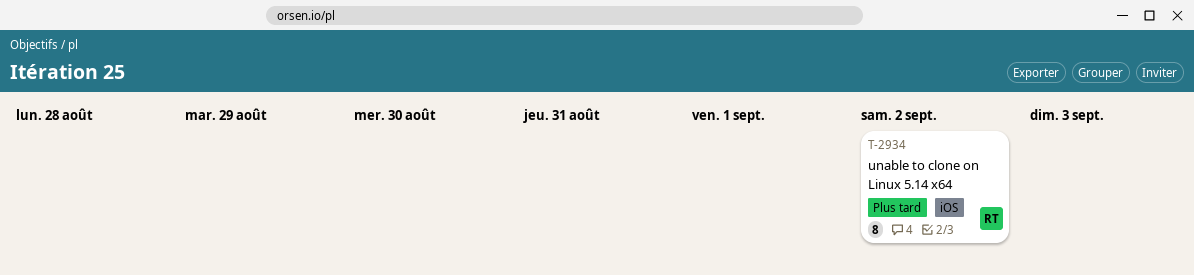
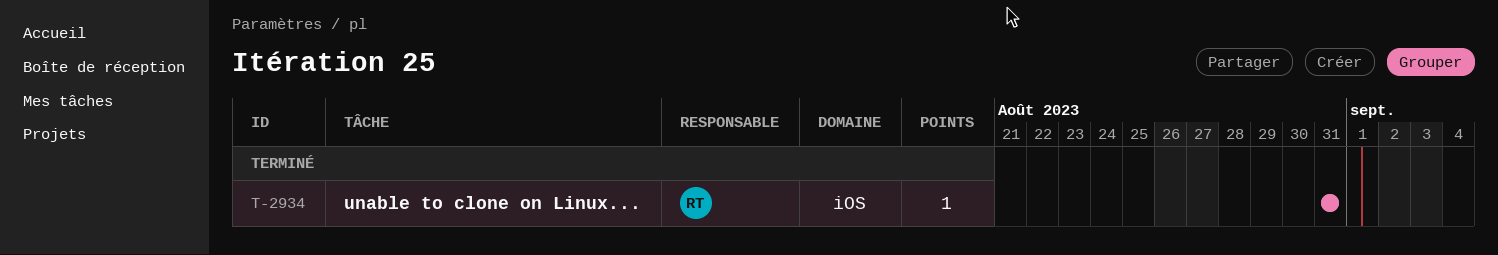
T-2934, estimate: 8 -> 1
T-2934, due: Sep 2 -> Aug 31

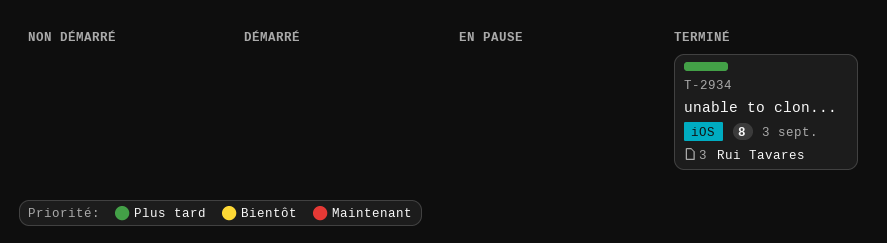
T-2934, estimate: 1 -> 8
T-2934, due: Aug 31 -> Sep 3

